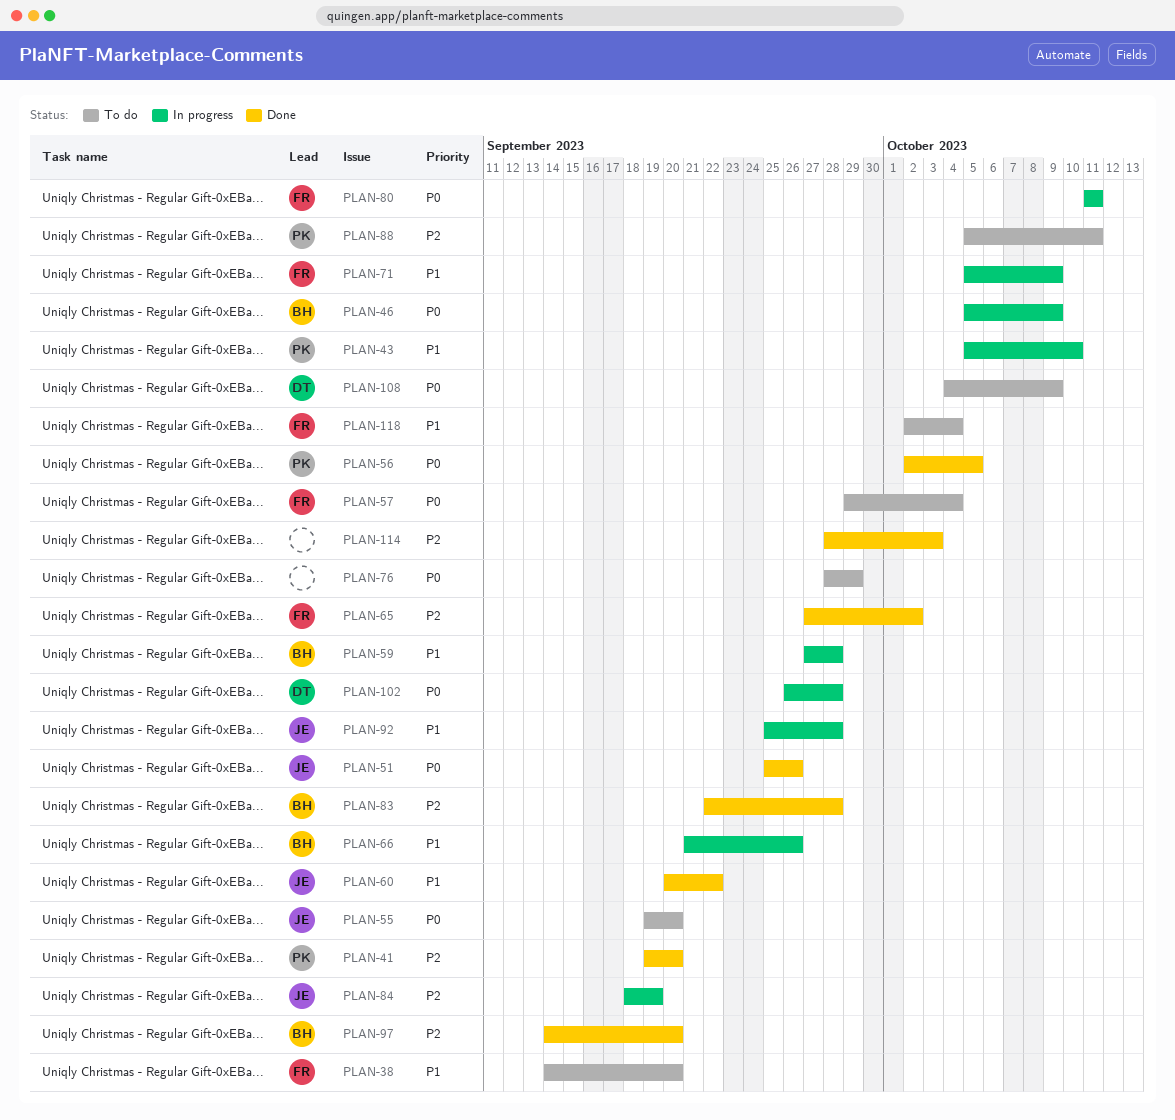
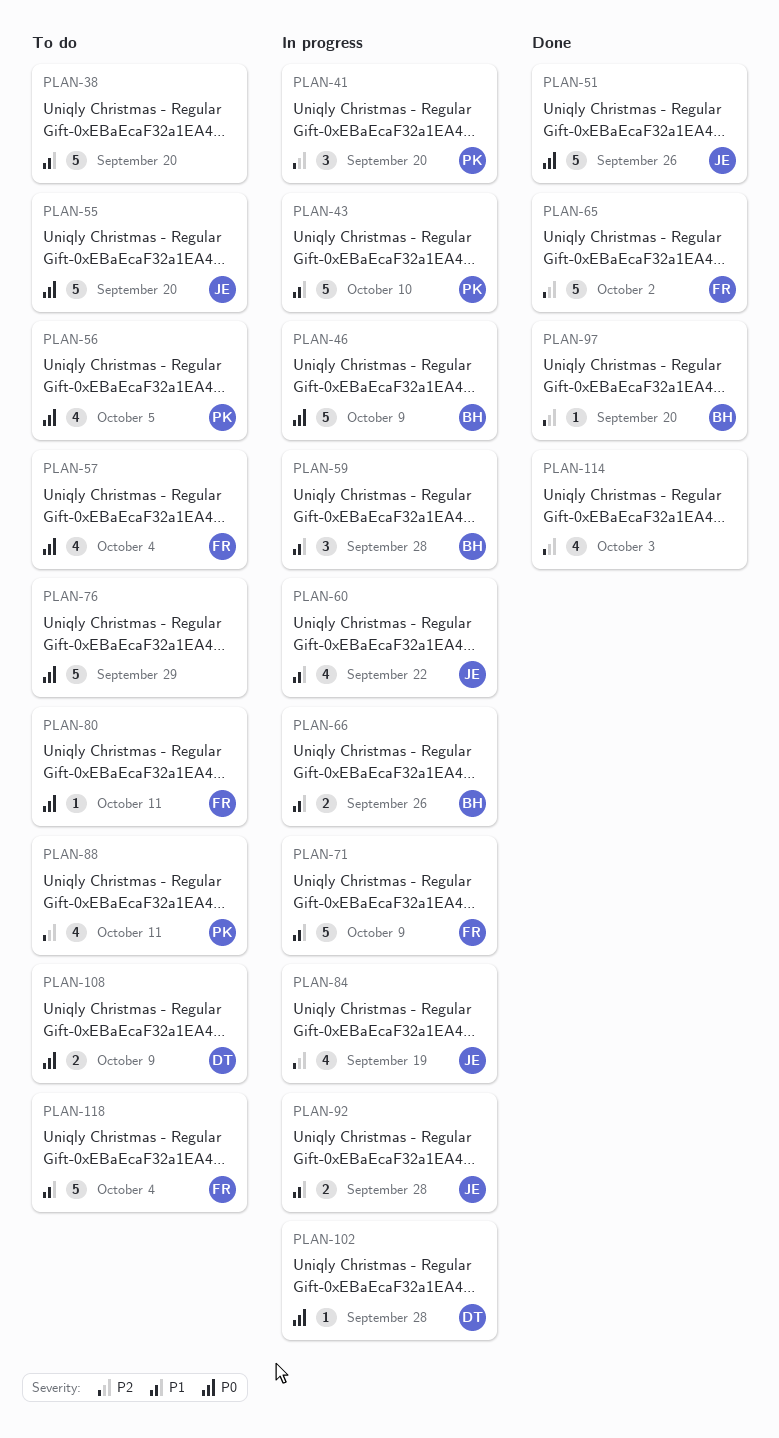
PLAN-38, owner: FR -> none
PLAN-41, status: Done -> In progress
PLAN-56, status: Done -> To do
PLAN-60, status: Done -> In progress
PLAN-80, status: In progress -> To do
PLAN-83: present -> none

